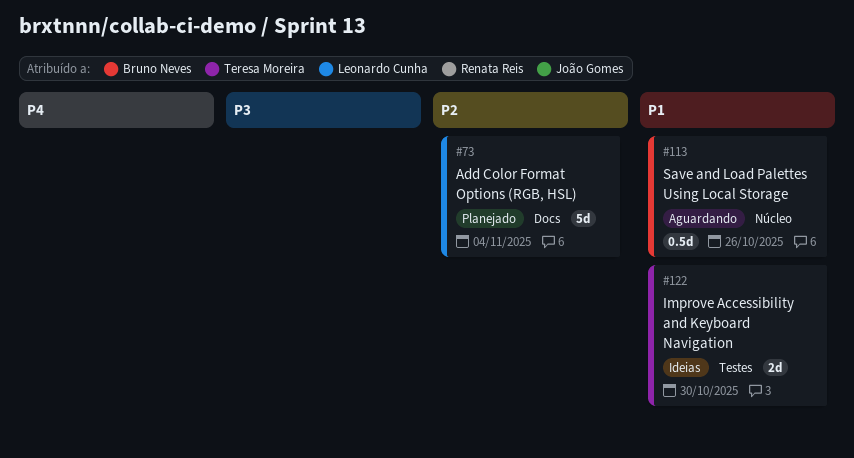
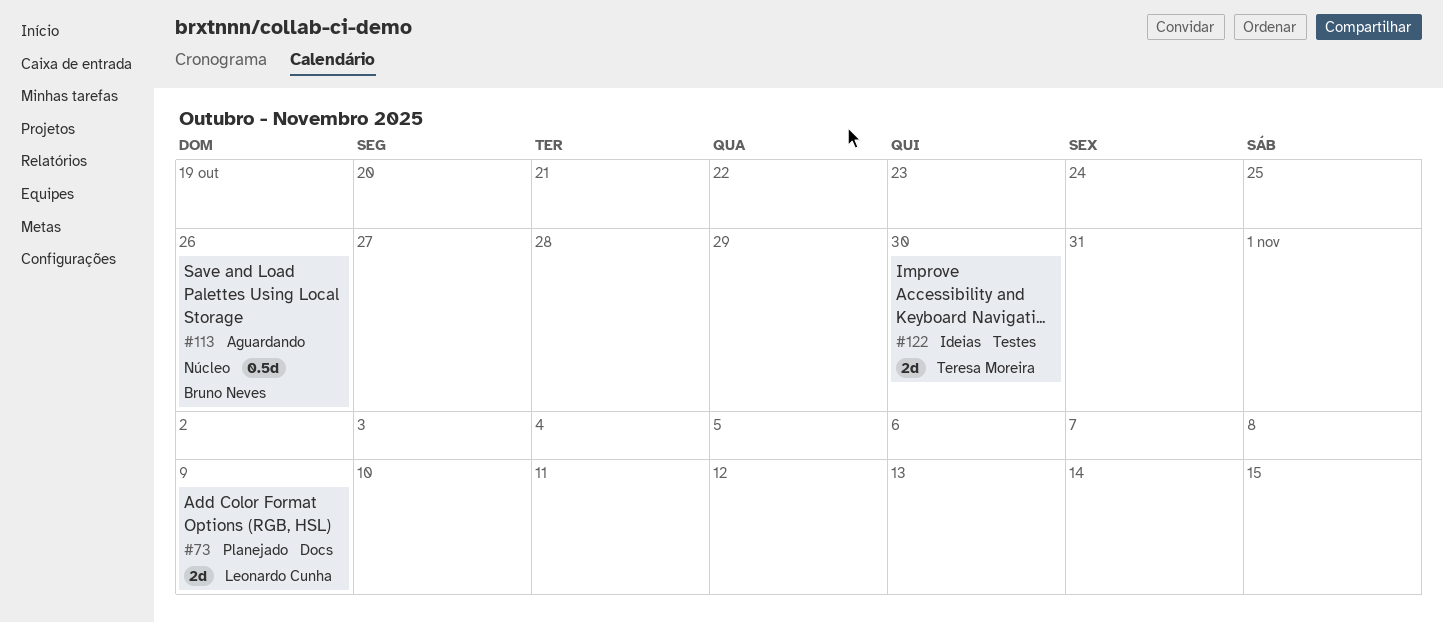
#73, estimate: 5d -> 2d
#73, due: Nov 4 -> Nov 9

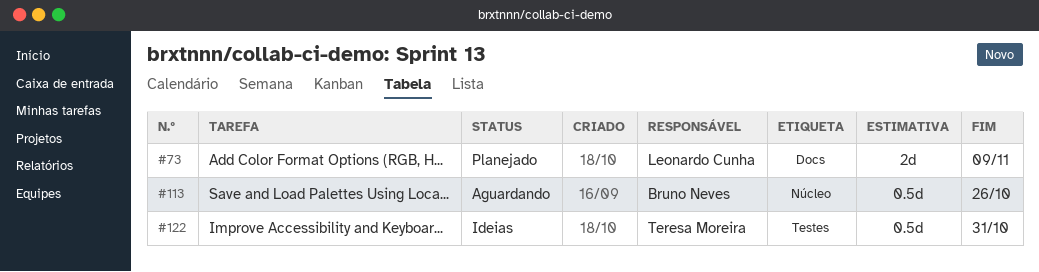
#122, estimate: 2d -> 0.5d
#122, due: Oct 30 -> Oct 31

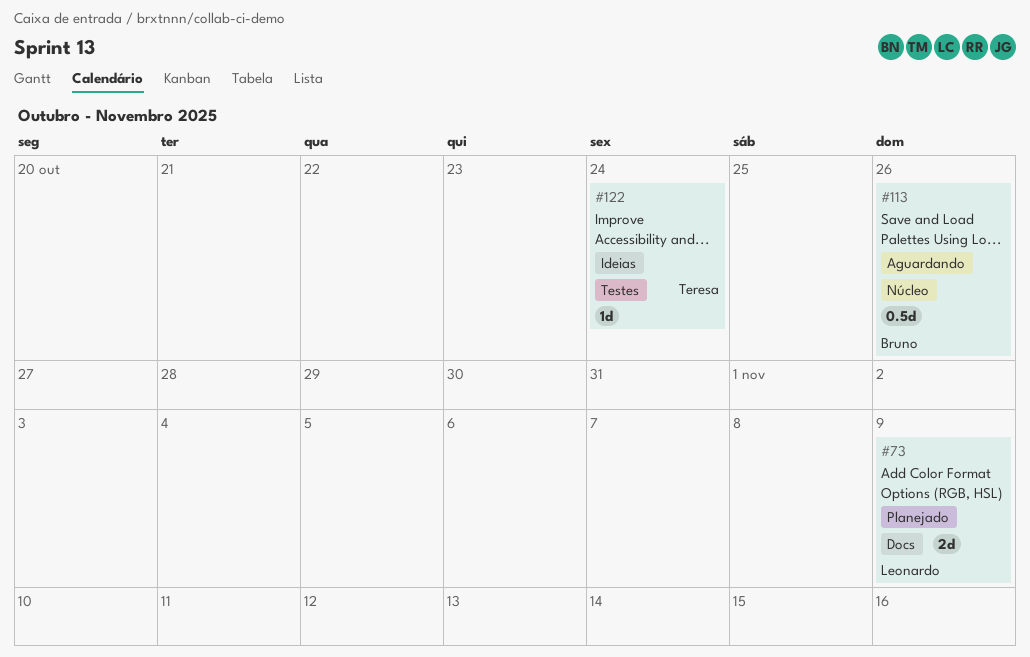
#122, estimate: 0.5d -> 1d
#122, due: Oct 31 -> Oct 24

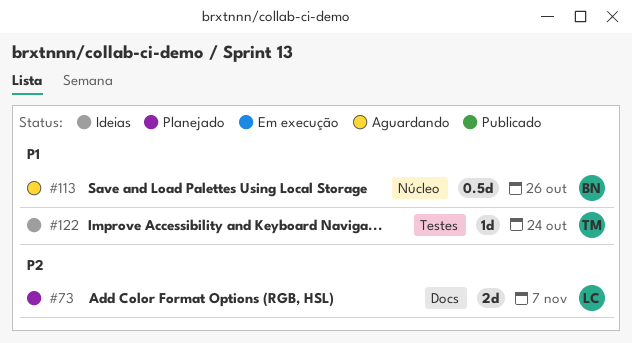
#73, due: Nov 9 -> Nov 7

